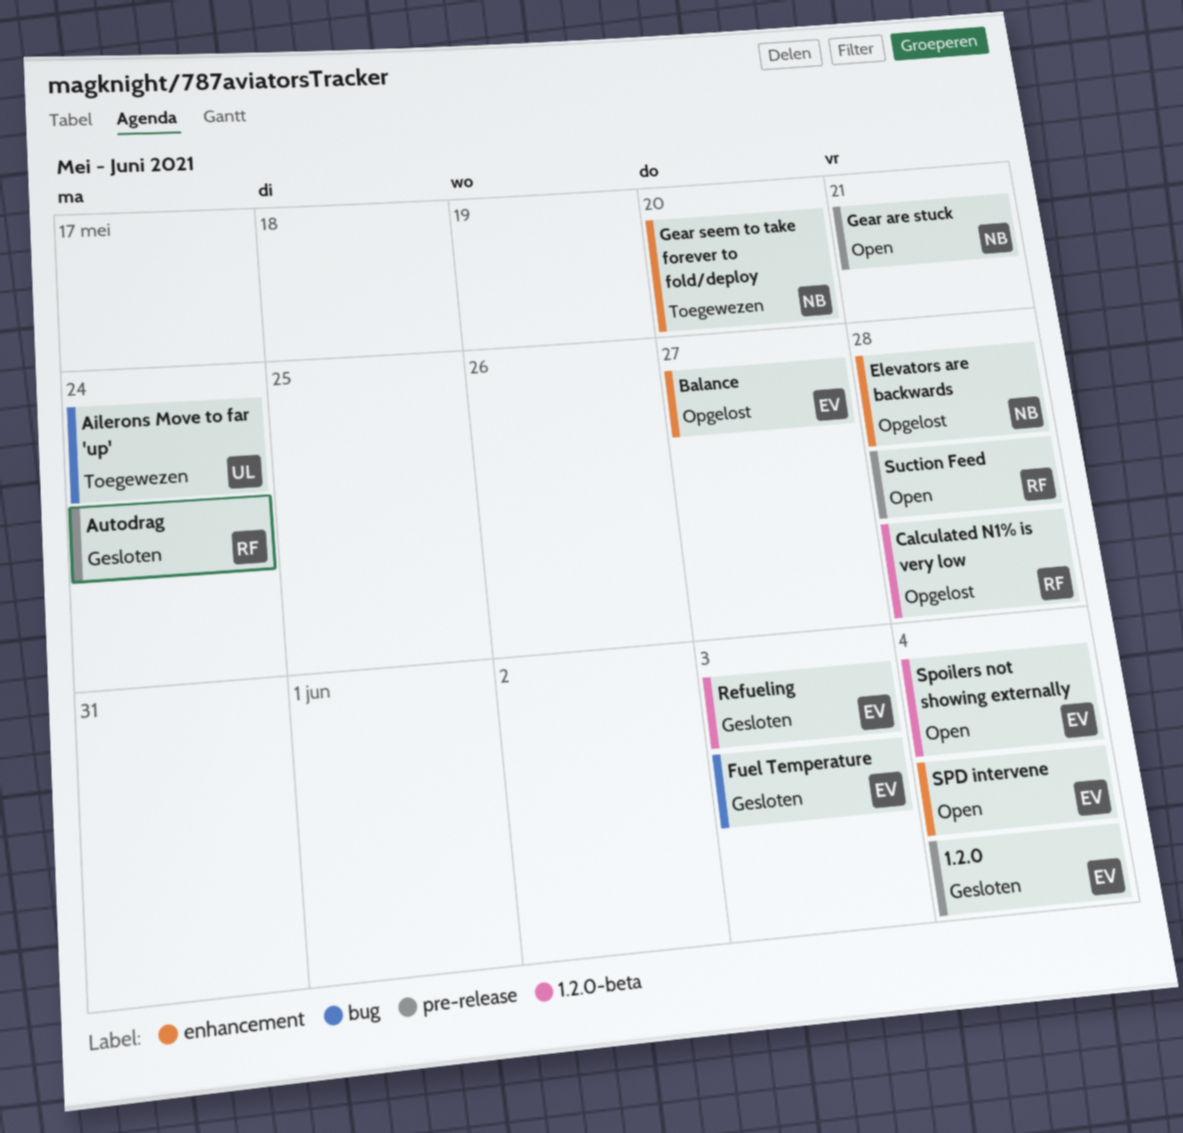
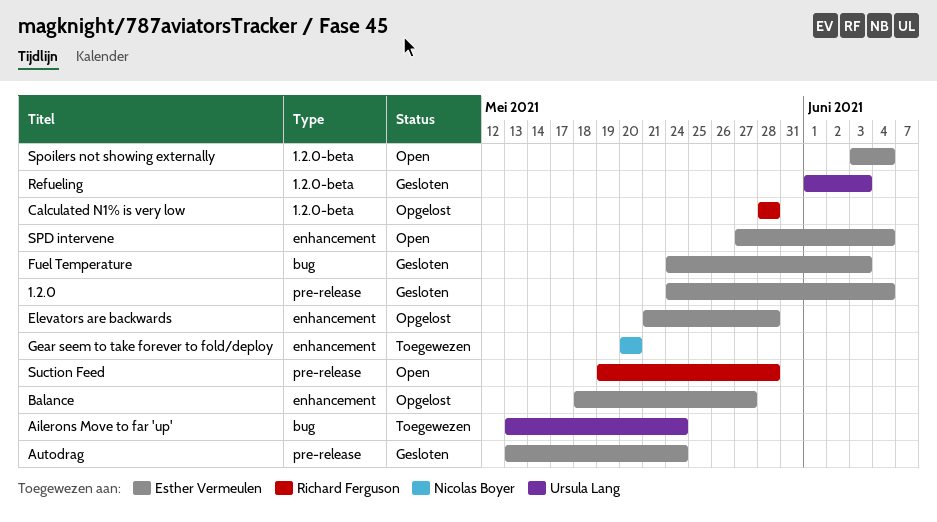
Autodrag, owner: Richard Ferguson -> Esther Vermeulen
Elevators are backwards, owner: Nicolas Boyer -> Esther Vermeulen
Gear are stuck: present -> none
Refueling, owner: Esther Vermeulen -> Ursula Lang

